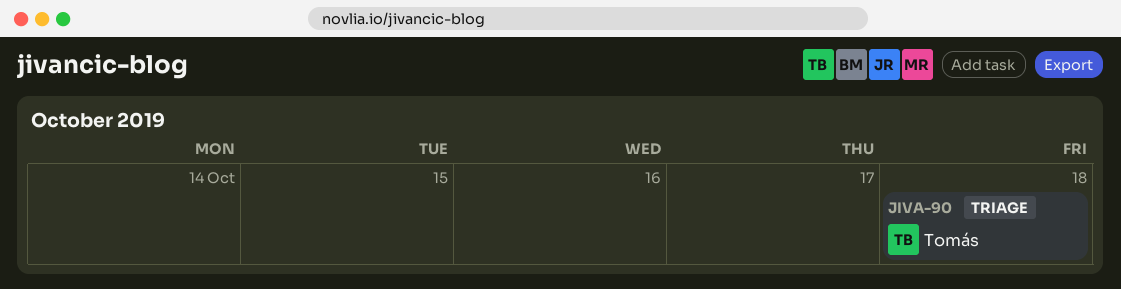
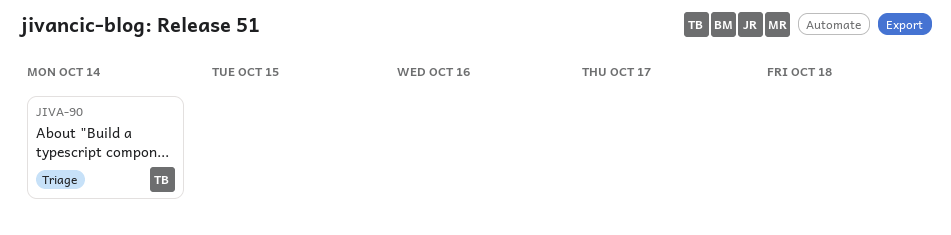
JIVA-90, due: Oct 18 -> Oct 14

